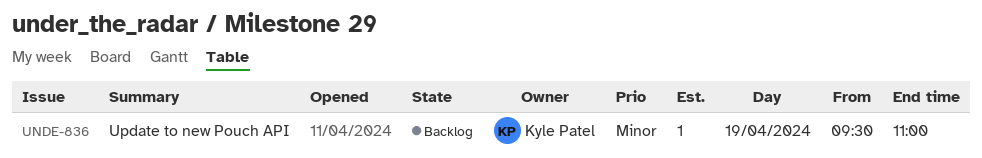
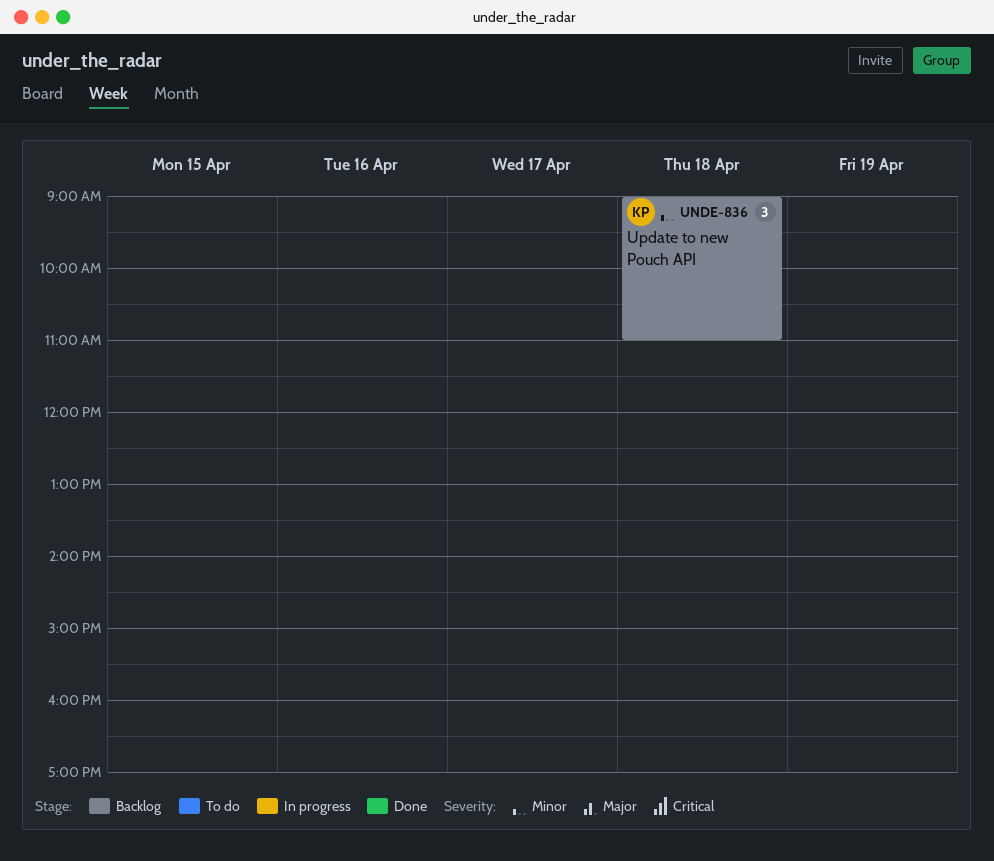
UNDE-836, estimate: 1 -> 3
UNDE-836, day: Apr 19 -> Apr 18
UNDE-836, begins: 09:30 -> 09:00

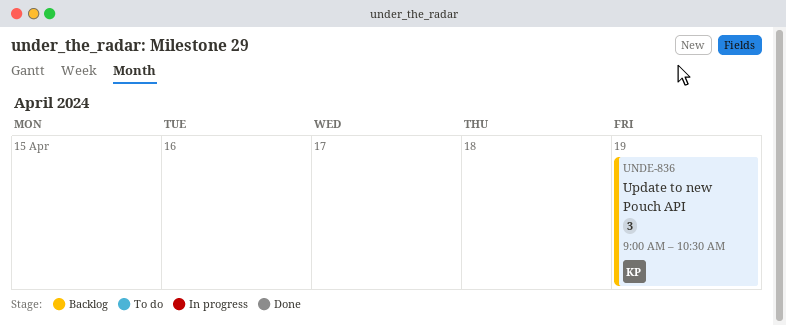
UNDE-836, day: Apr 18 -> Apr 19
UNDE-836, ends: 11:00 -> 10:30

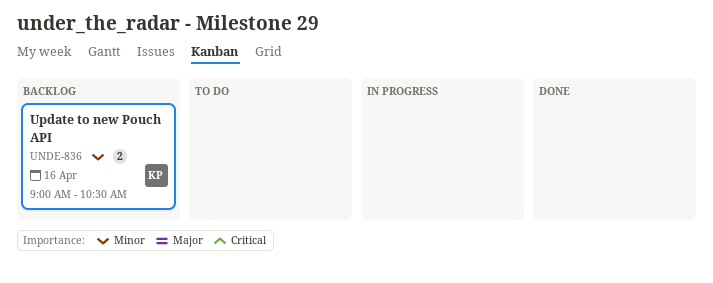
UNDE-836, estimate: 3 -> 2
UNDE-836, day: Apr 19 -> Apr 16

